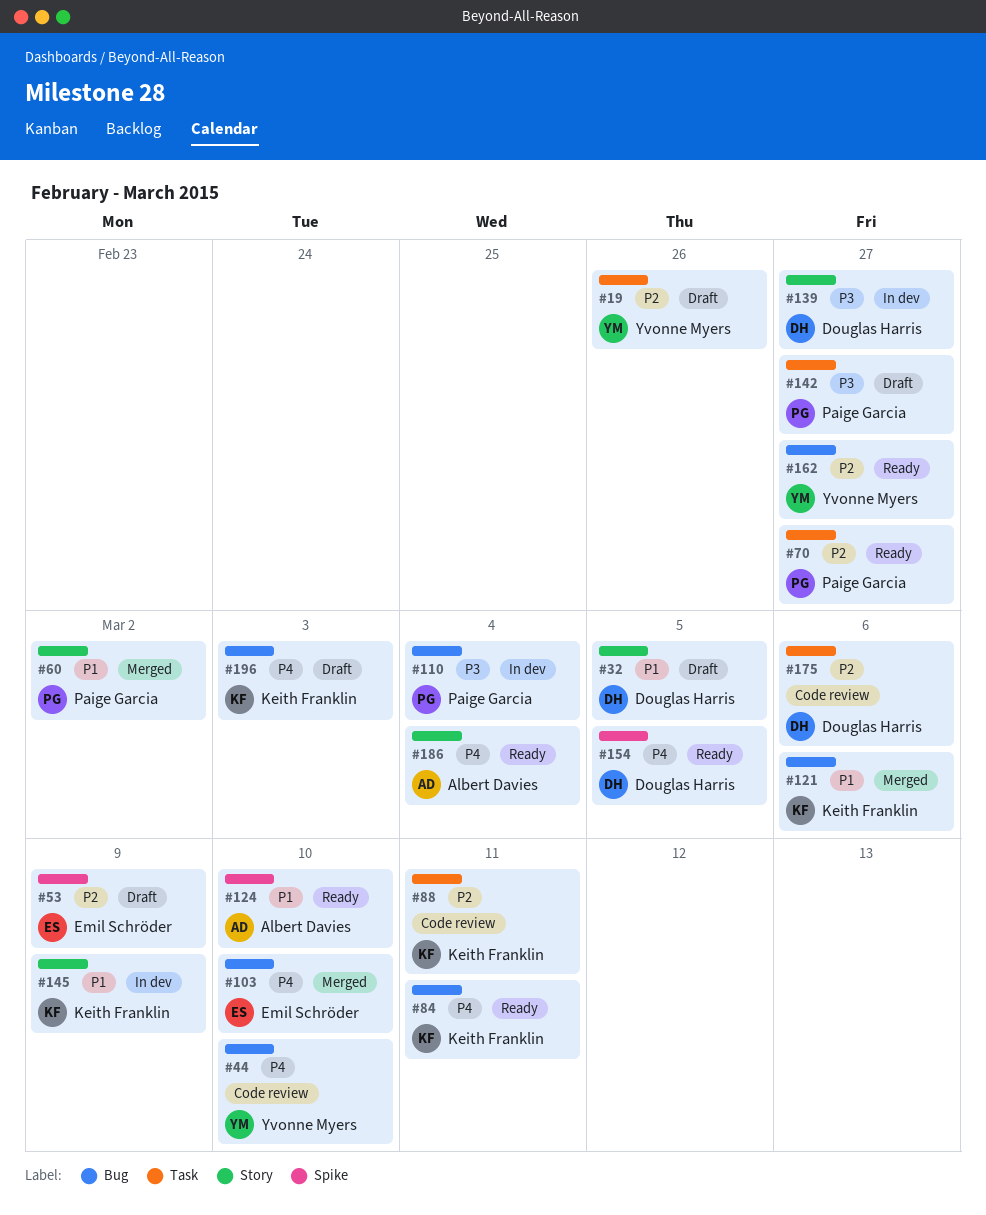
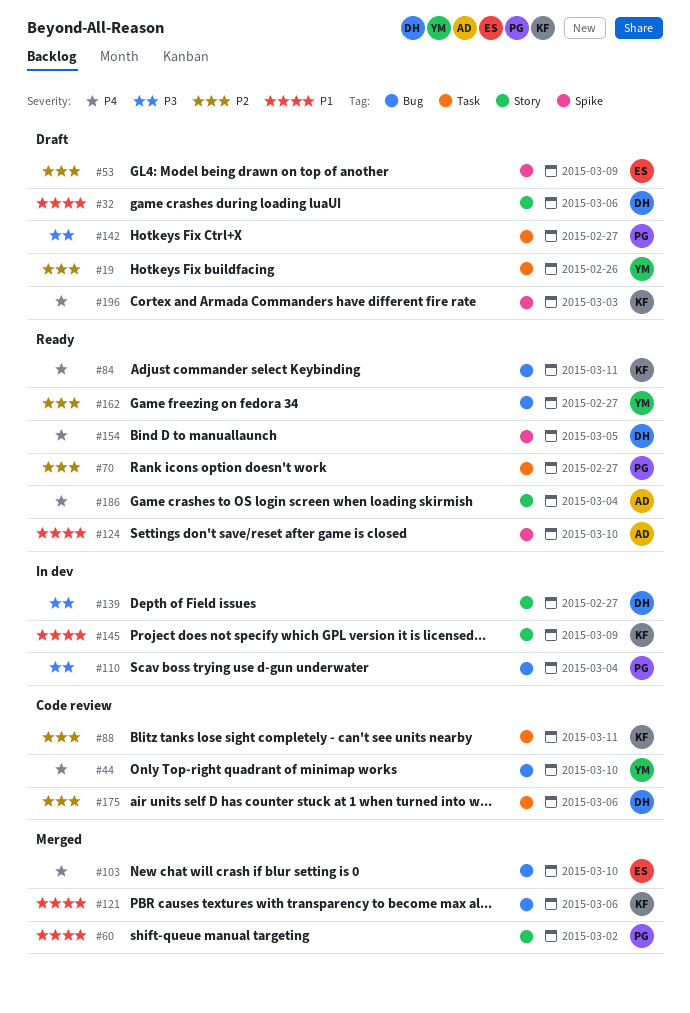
#32, due: Mar 5 -> Mar 6
#196, label: Bug -> Spike

